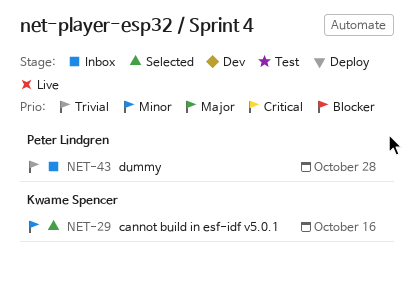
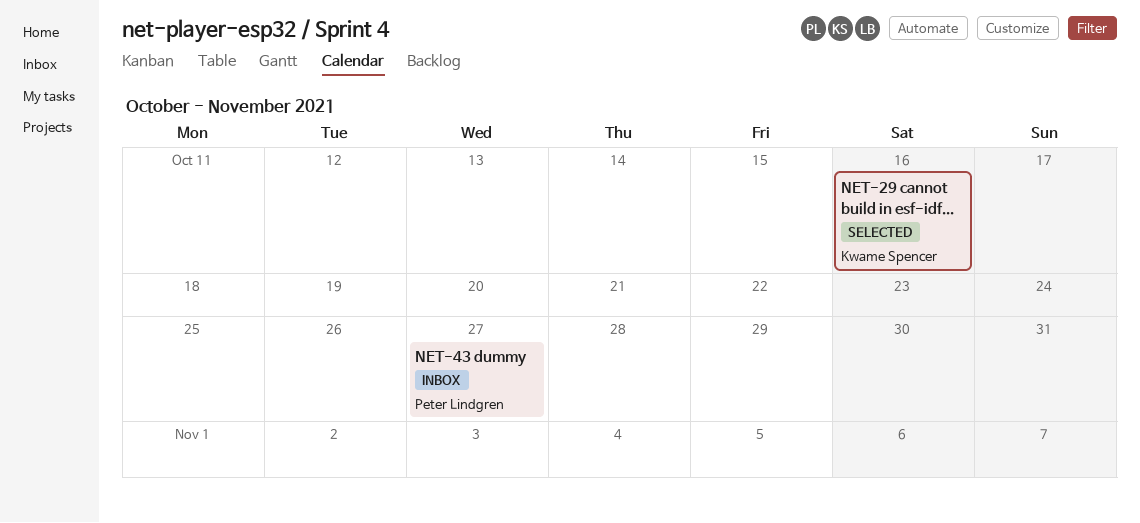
NET-43, due: Oct 28 -> Oct 27

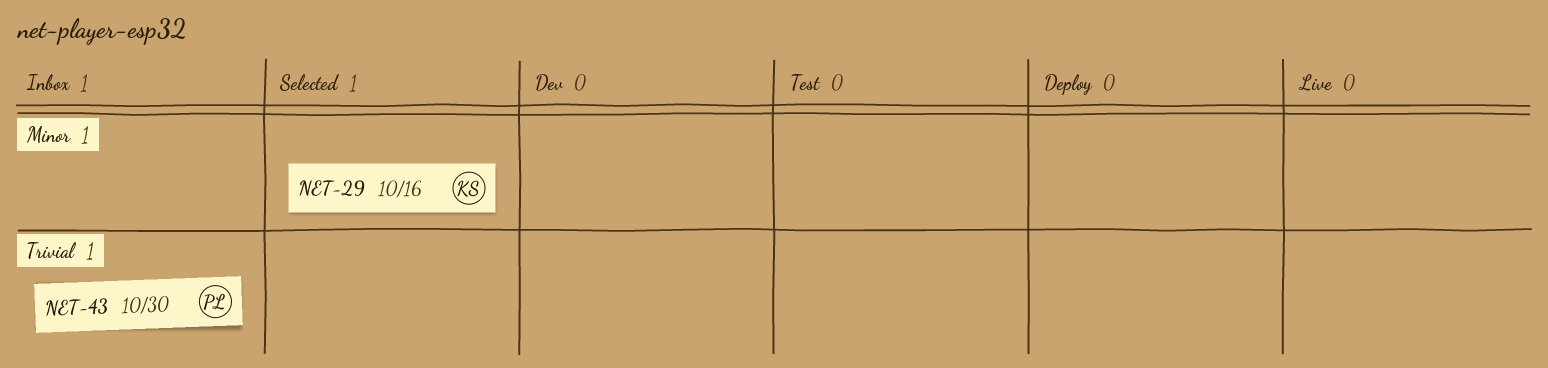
NET-43, due: Oct 27 -> Oct 30

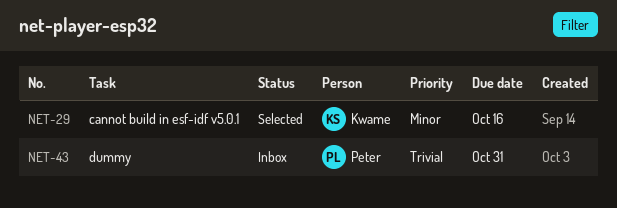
NET-43, due: Oct 30 -> Oct 31

